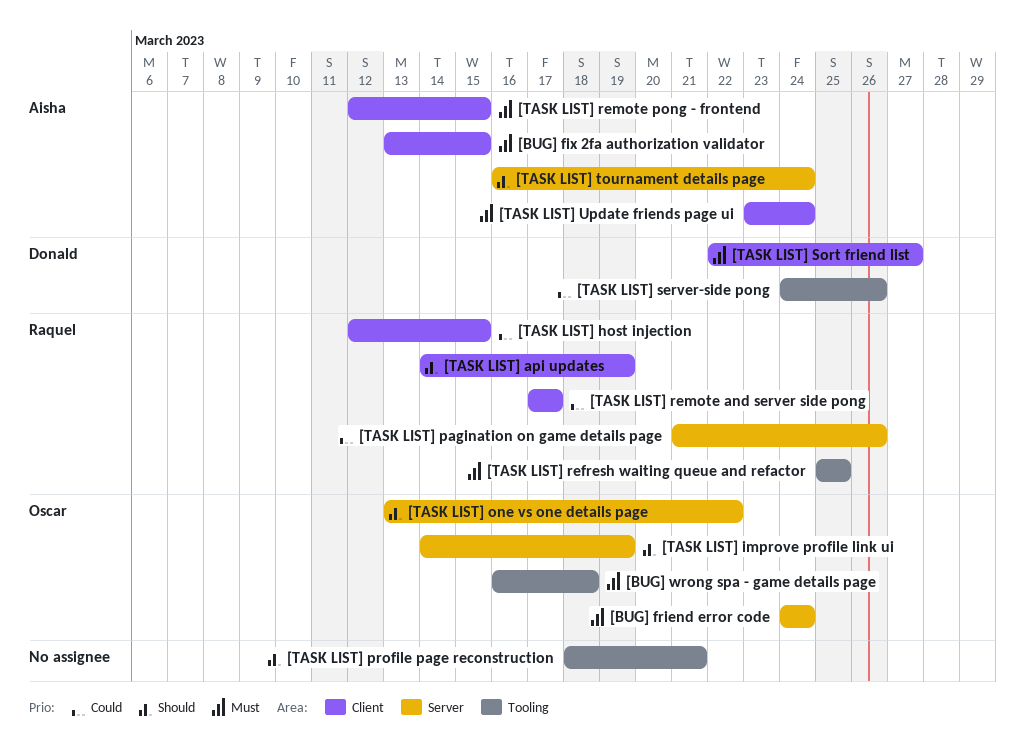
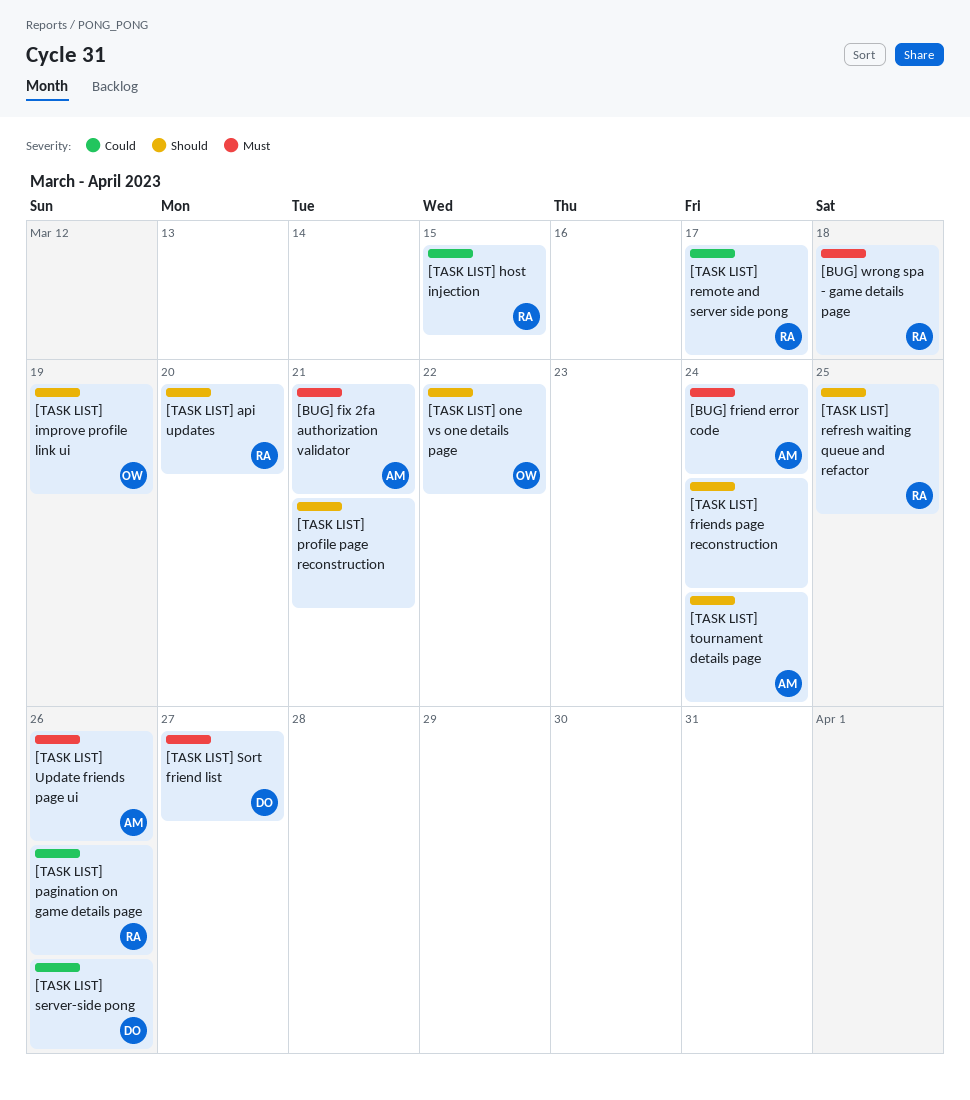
[BUG] fix 2fa authorization validator, due: Mar 15 -> Mar 21
[BUG] friend error code, owner: Oscar -> Aisha
[BUG] wrong spa - game details page, owner: Oscar -> Raquel
[TASK LIST] api updates, due: Mar 19 -> Mar 20
[TASK LIST] friends page reconstruction: none -> present
[TASK LIST] refresh waiting queue and refactor, priority: Must -> Should
[TASK LIST] remote pong - frontend: present -> none
[TASK LIST] Update friends page ui, due: Mar 24 -> Mar 26

